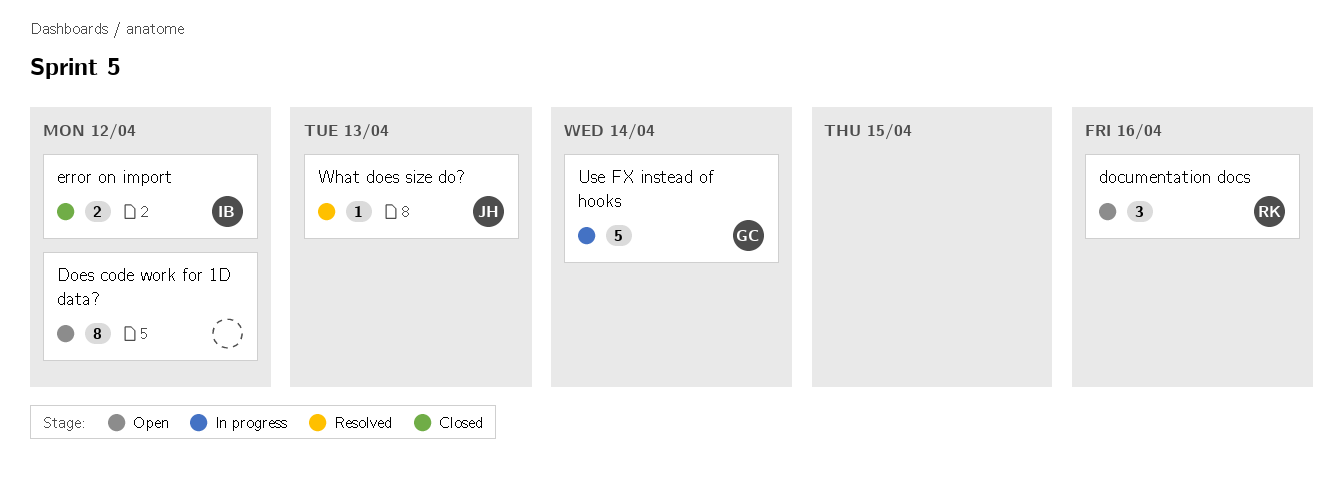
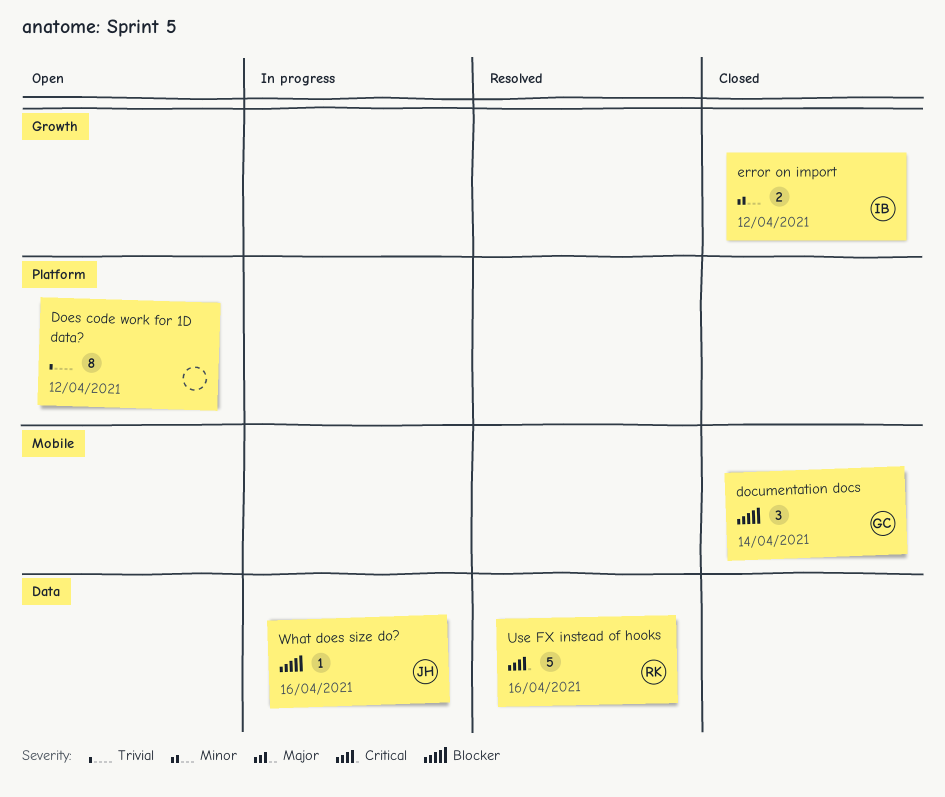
documentation docs, status: Open -> Closed
documentation docs, owner: RK -> GC
documentation docs, due: Apr 16 -> Apr 14
Use FX instead of hooks, status: In progress -> Resolved
Use FX instead of hooks, owner: GC -> RK
Use FX instead of hooks, due: Apr 14 -> Apr 16
What does size do?, status: Resolved -> In progress
What does size do?, due: Apr 13 -> Apr 16

